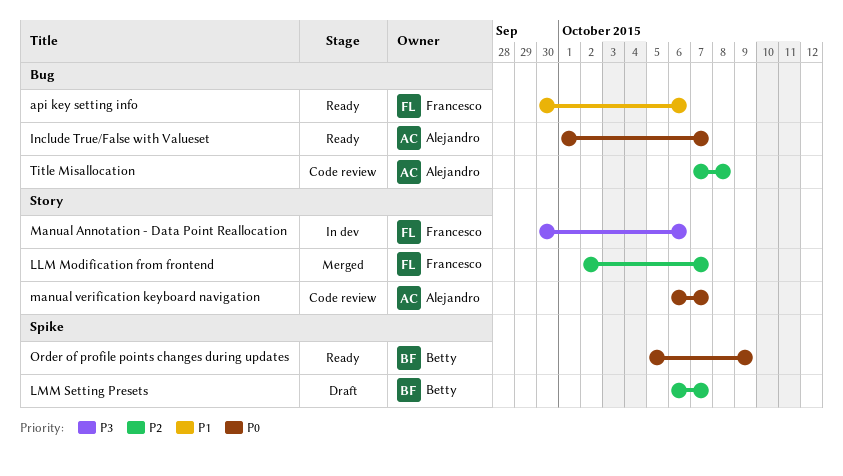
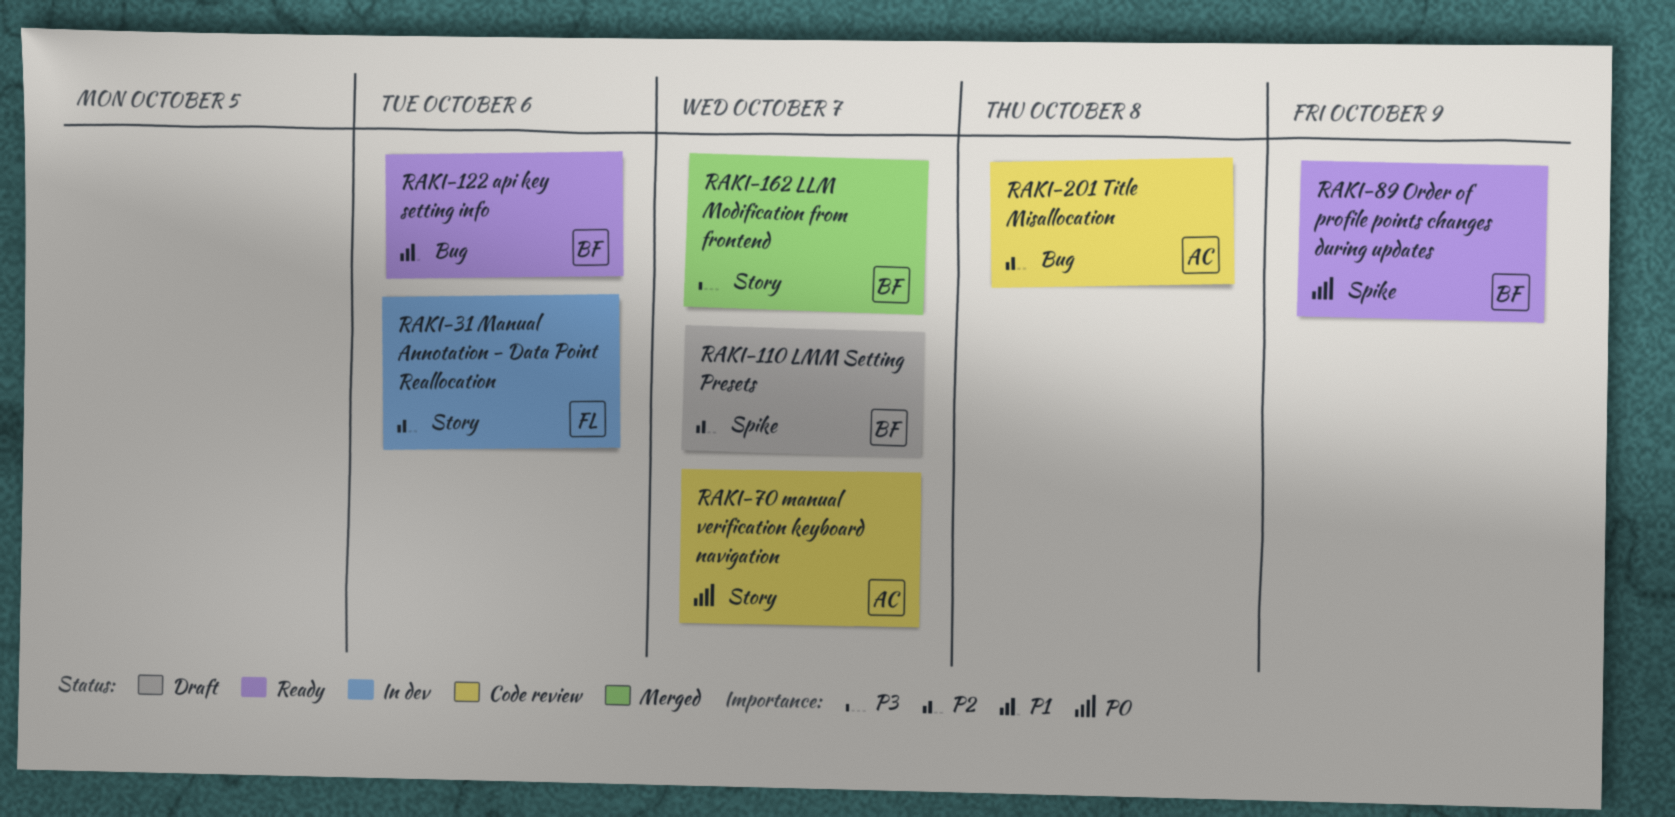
api key setting info, owner: Francesco -> Betty
Include True/False with Valueset: present -> none
LLM Modification from frontend, owner: Francesco -> Betty
LLM Modification from frontend, priority: P2 -> P3
Manual Annotation - Data Point Reallocation, priority: P3 -> P2

